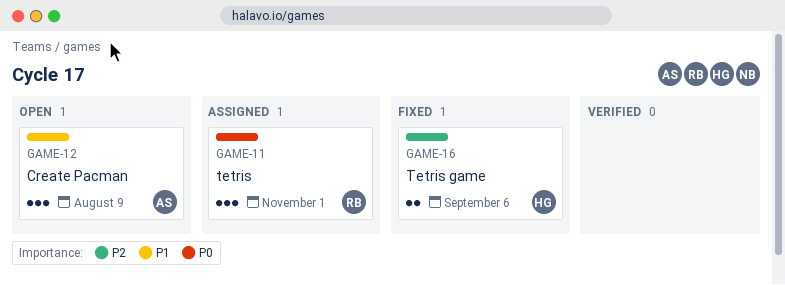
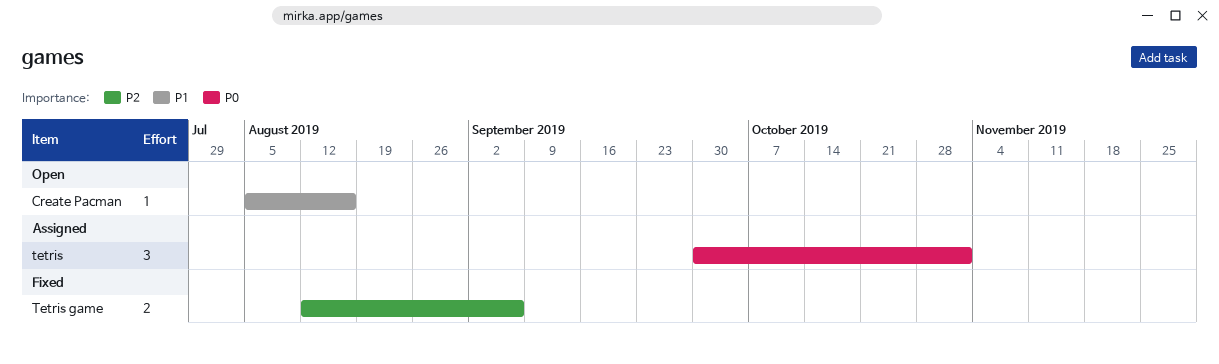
Create Pacman, estimate: 3 -> 1
Create Pacman, due: Aug 9 -> Aug 16

